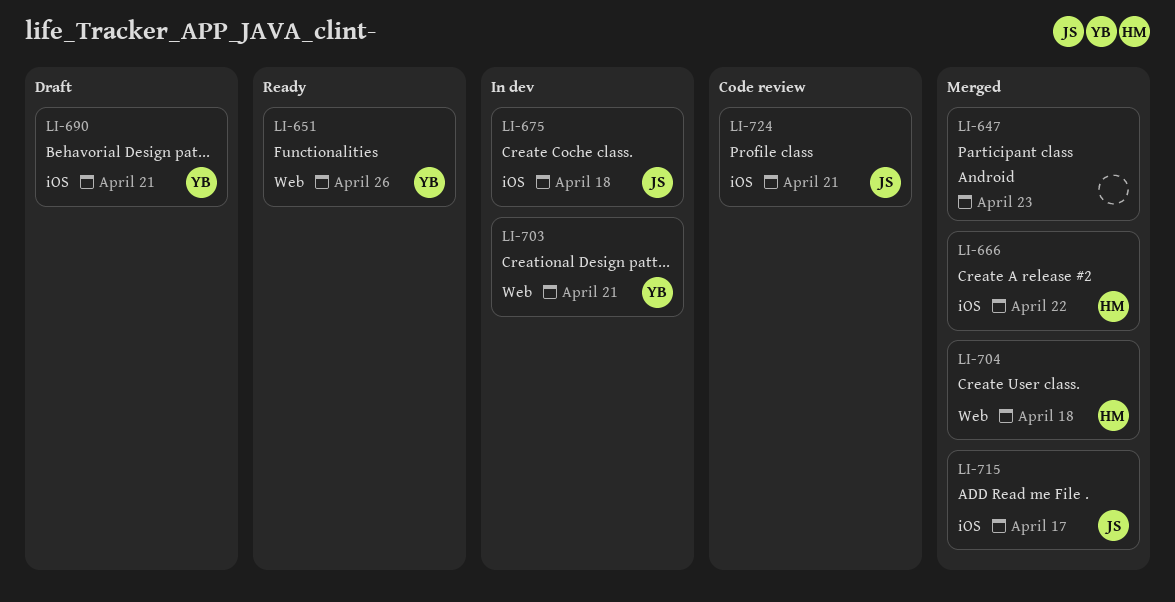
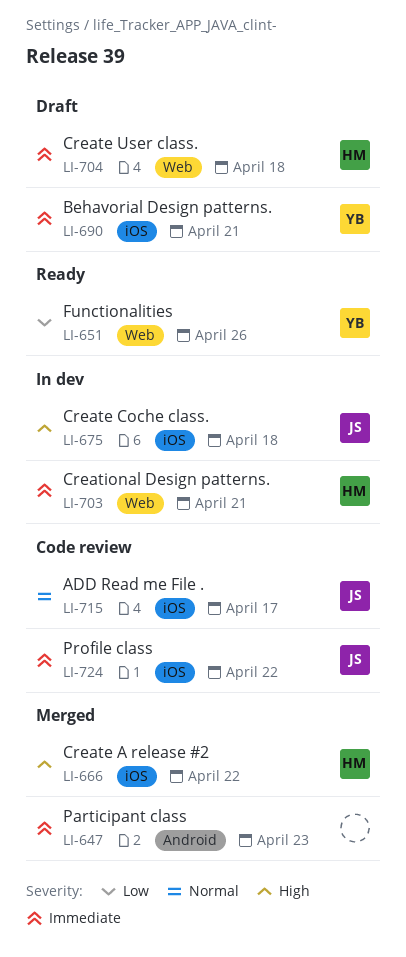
LI-703, owner: YB -> HM
LI-704, status: Merged -> Draft
LI-715, status: Merged -> Code review
LI-724, due: Apr 21 -> Apr 22

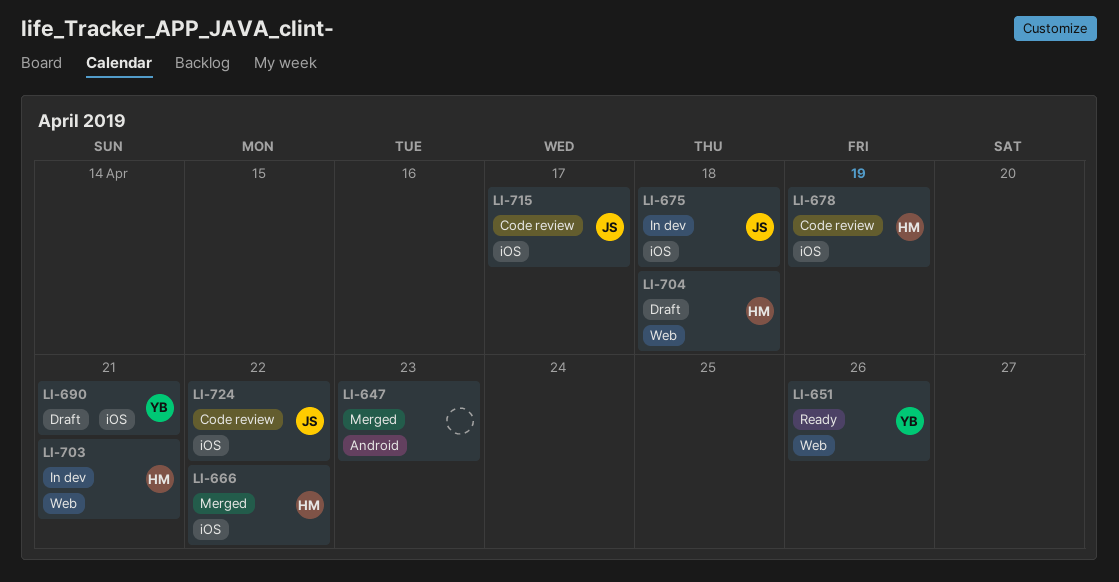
LI-678: none -> present

